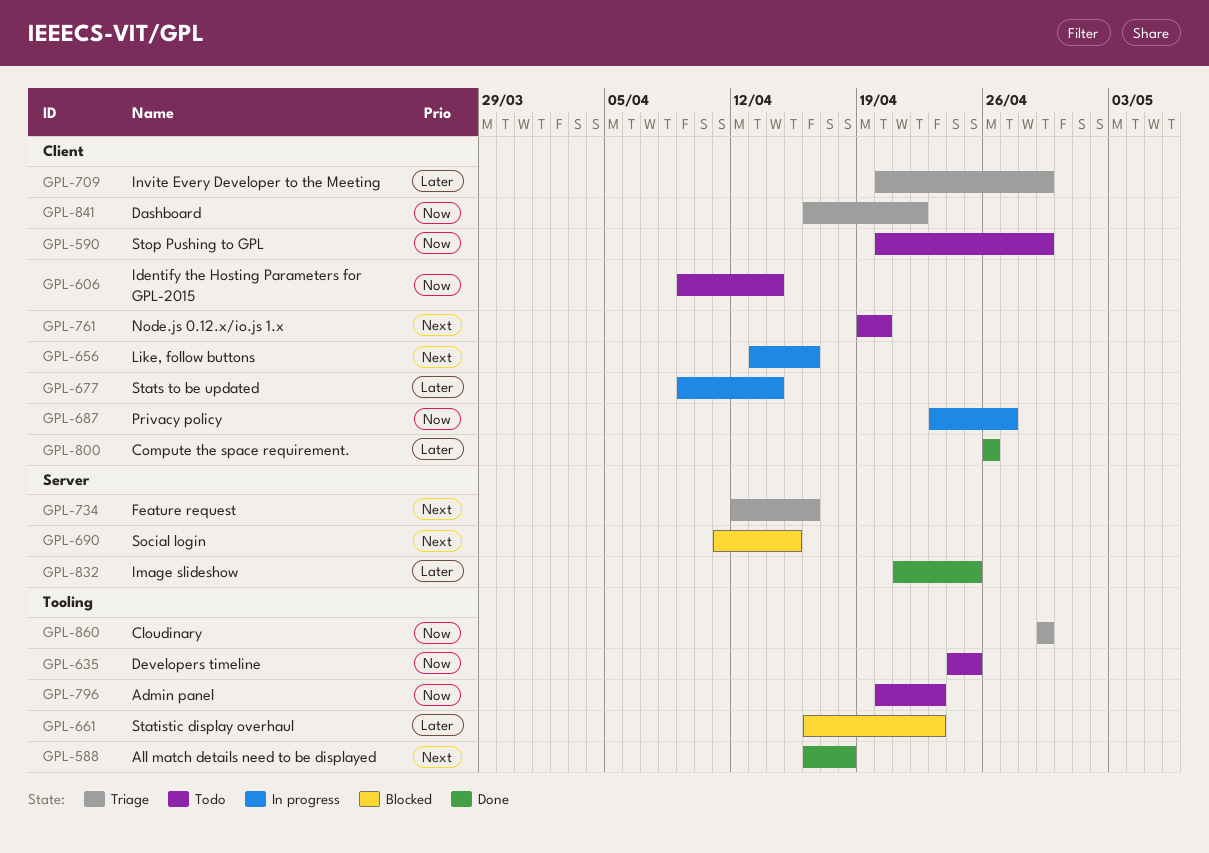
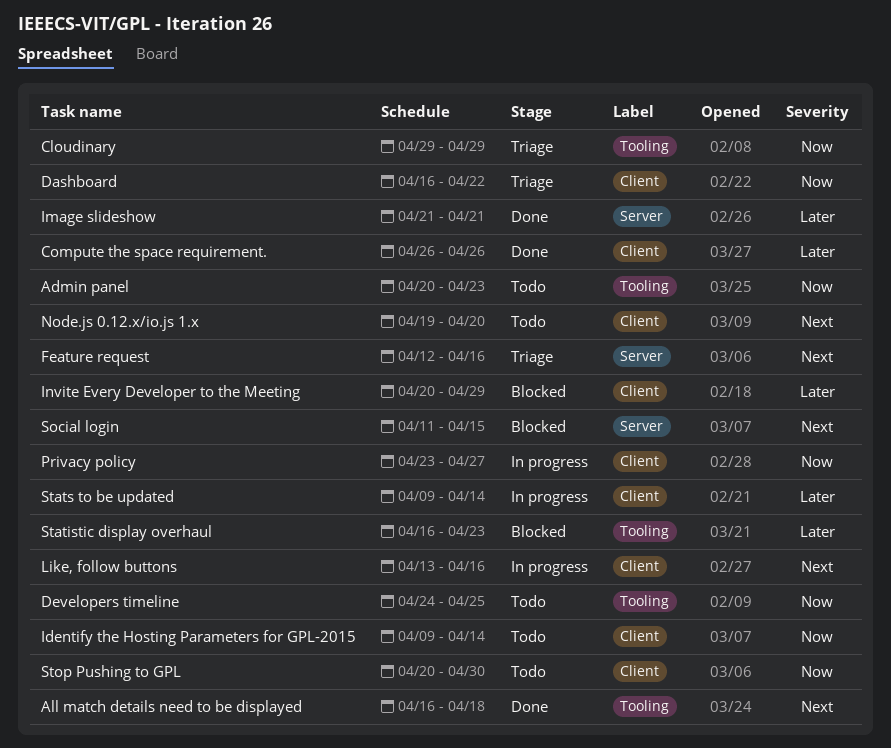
Image slideshow, due: Apr 25 -> Apr 21
Invite Every Developer to the Meeting, status: Triage -> Blocked
Stop Pushing to GPL, due: Apr 29 -> Apr 30

